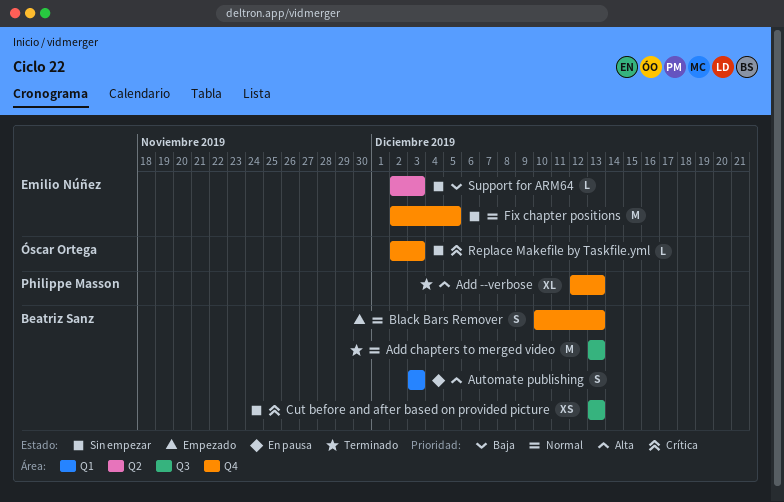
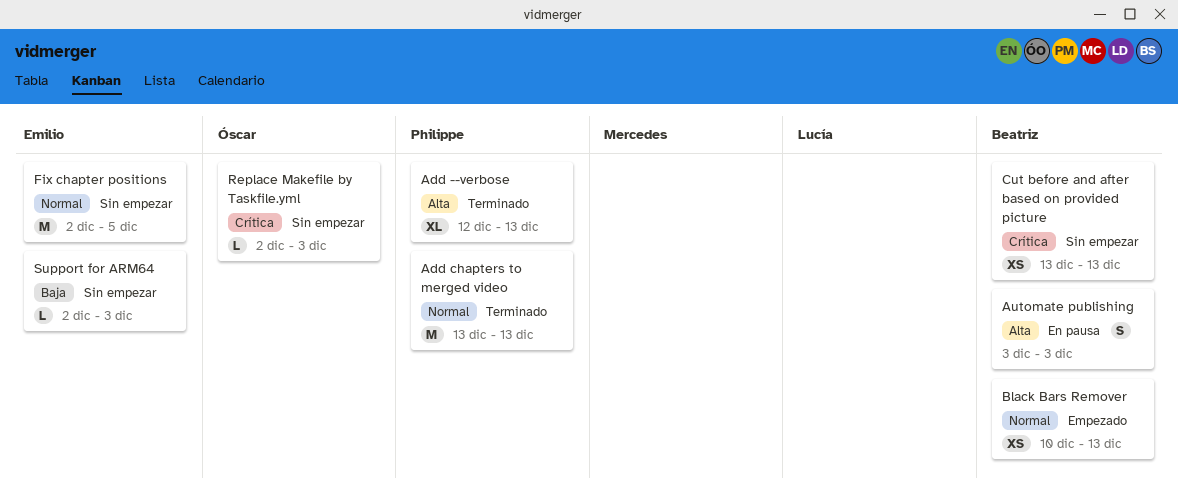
Add chapters to merged video, owner: Beatriz Sanz -> Philippe Masson
Black Bars Remover, estimate: S -> XS

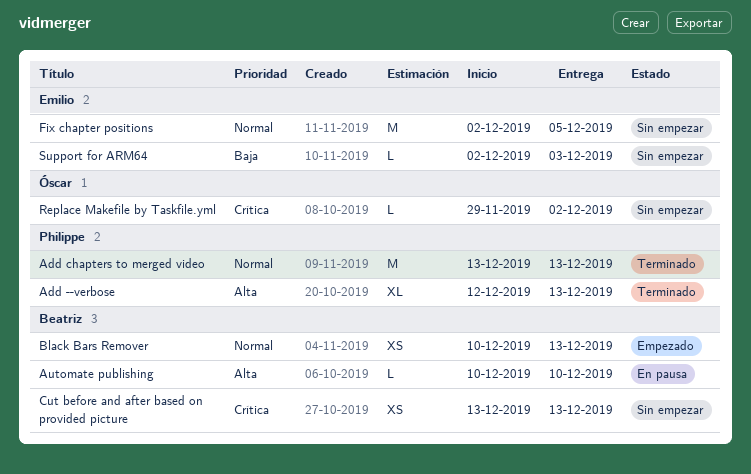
Automate publishing, estimate: S -> L
Automate publishing, start: Dec 3 -> Dec 10
Automate publishing, due: Dec 3 -> Dec 10
Replace Makefile by Taskfile.yml, start: Dec 2 -> Nov 29
Replace Makefile by Taskfile.yml, due: Dec 3 -> Dec 2

